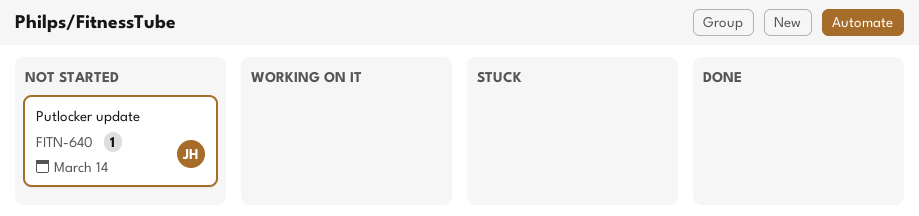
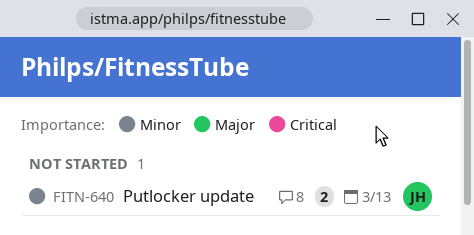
FITN-640, estimate: 1 -> 2
FITN-640, due: Mar 14 -> Mar 13

